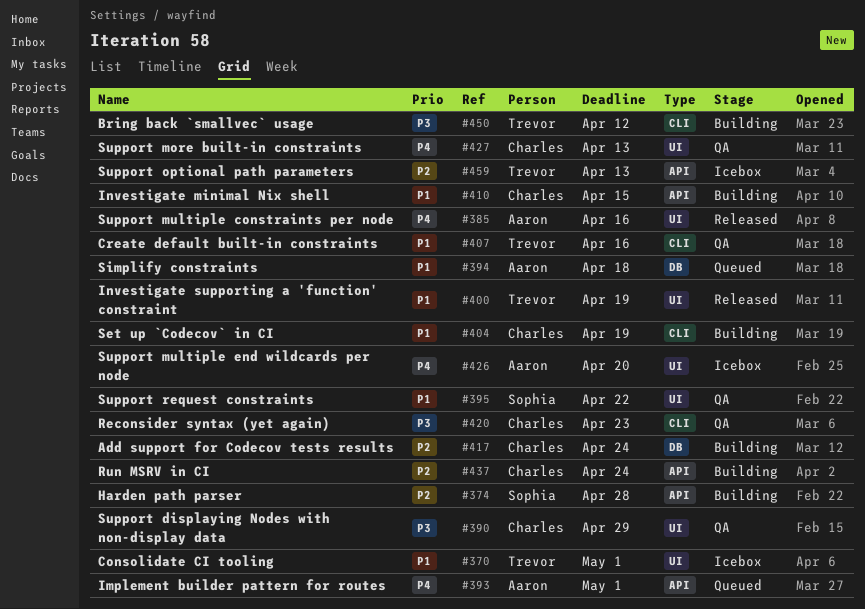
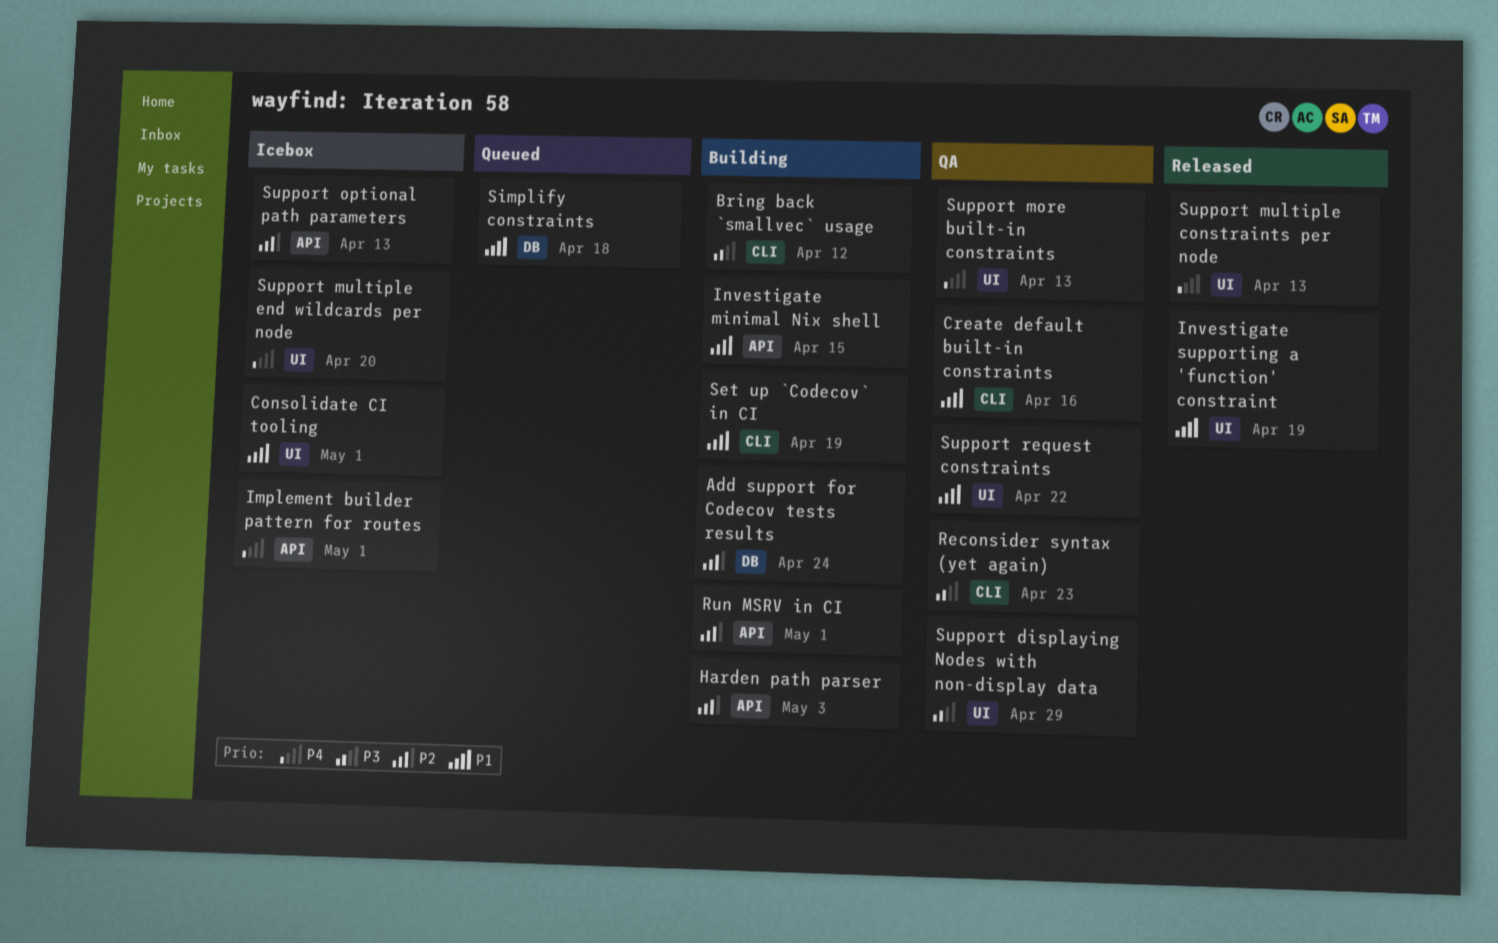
Harden path parser, due: Apr 28 -> May 3
Implement builder pattern for routes, status: Queued -> Icebox
Run MSRV in CI, due: Apr 24 -> May 1
Support multiple constraints per node, due: Apr 16 -> Apr 13

